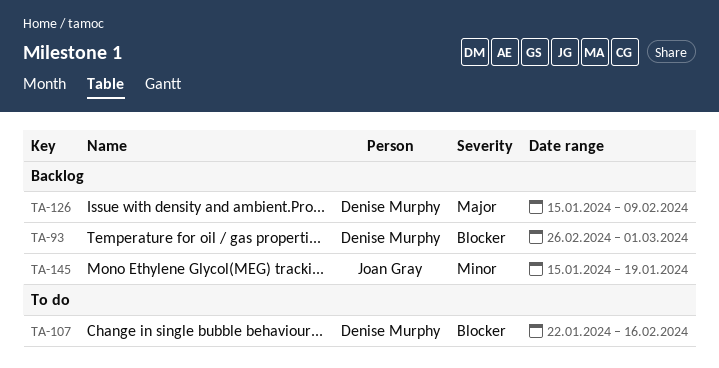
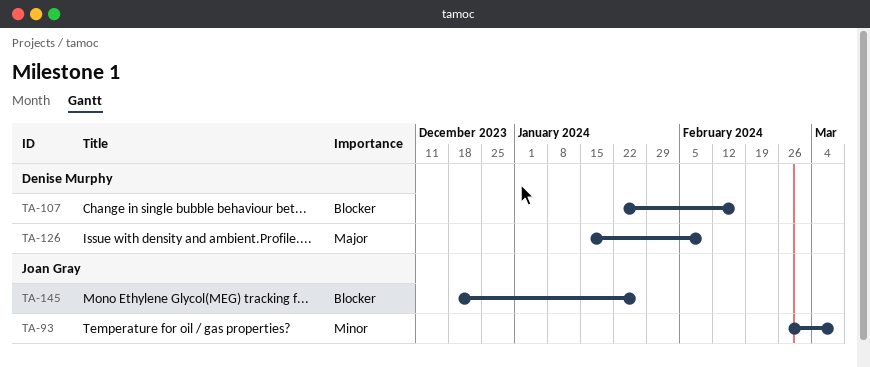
TA-93, owner: Denise Murphy -> Joan Gray
TA-93, priority: Blocker -> Minor
TA-93, due: Mar 1 -> Mar 8
TA-145, priority: Minor -> Blocker
TA-145, start: Jan 15 -> Dec 18
TA-145, due: Jan 19 -> Jan 26

